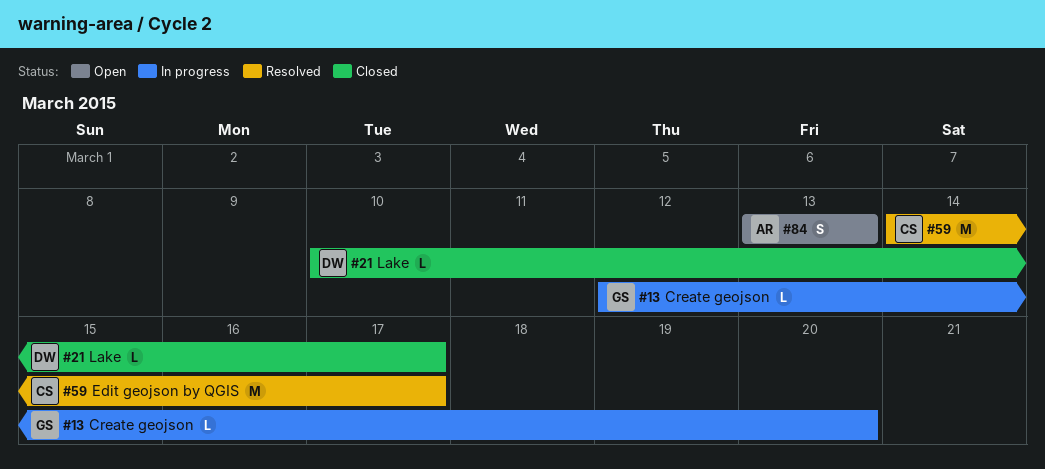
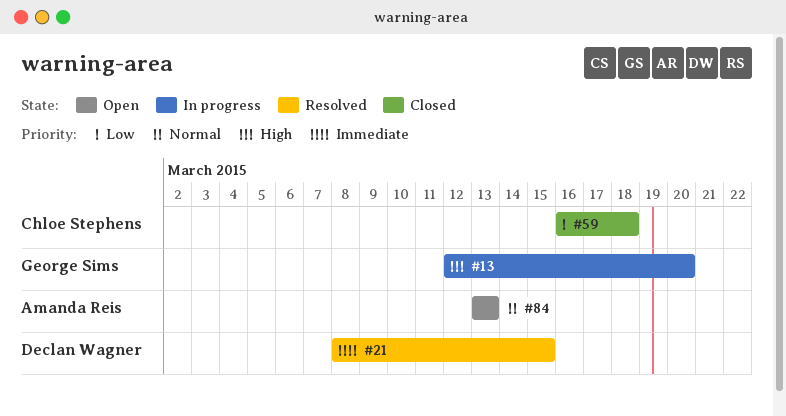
#21, status: Closed -> Resolved
#21, start: Mar 10 -> Mar 8
#21, due: Mar 17 -> Mar 15
#59, status: Resolved -> Closed
#59, start: Mar 14 -> Mar 16
#59, due: Mar 17 -> Mar 18

